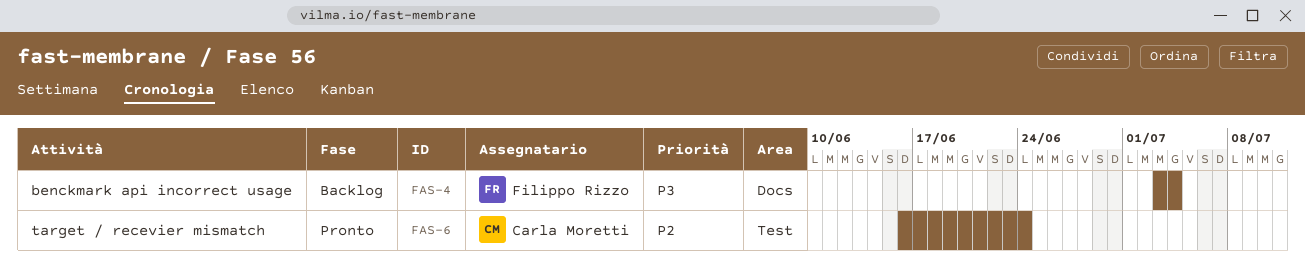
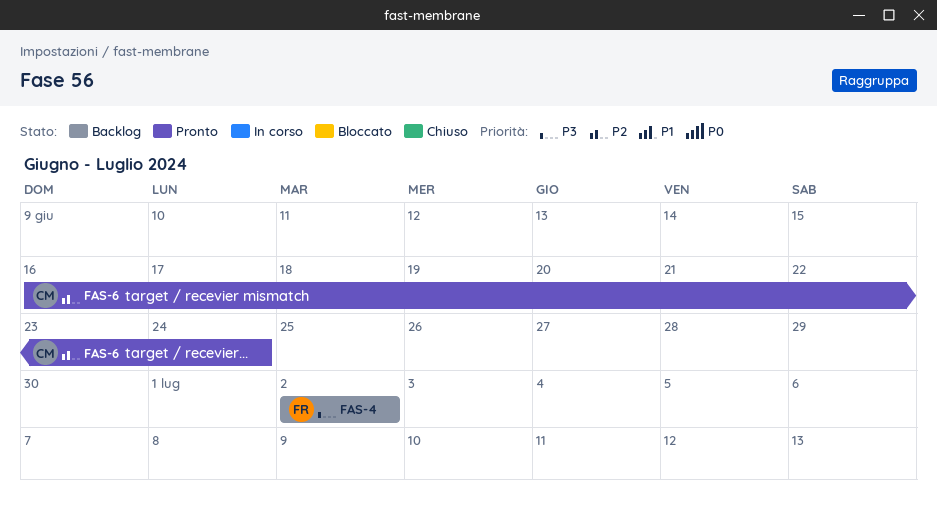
FAS-4, start: Jul 3 -> Jul 2
FAS-4, due: Jul 4 -> Jul 2

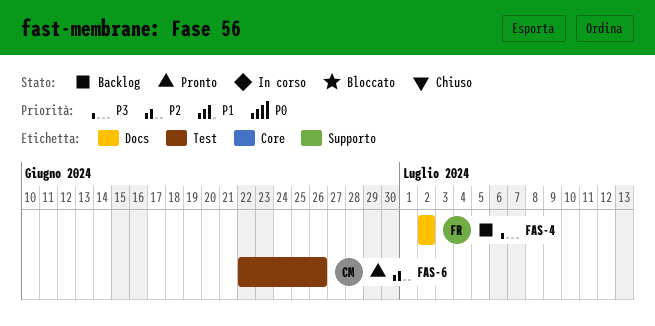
FAS-6, start: Jun 16 -> Jun 22
FAS-6, due: Jun 24 -> Jun 26

